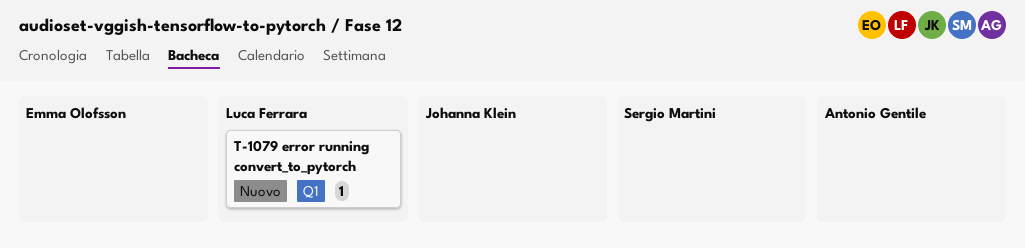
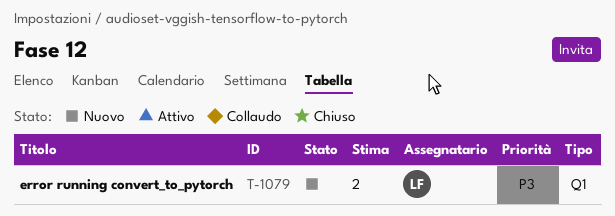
T-1079, estimate: 1 -> 2

